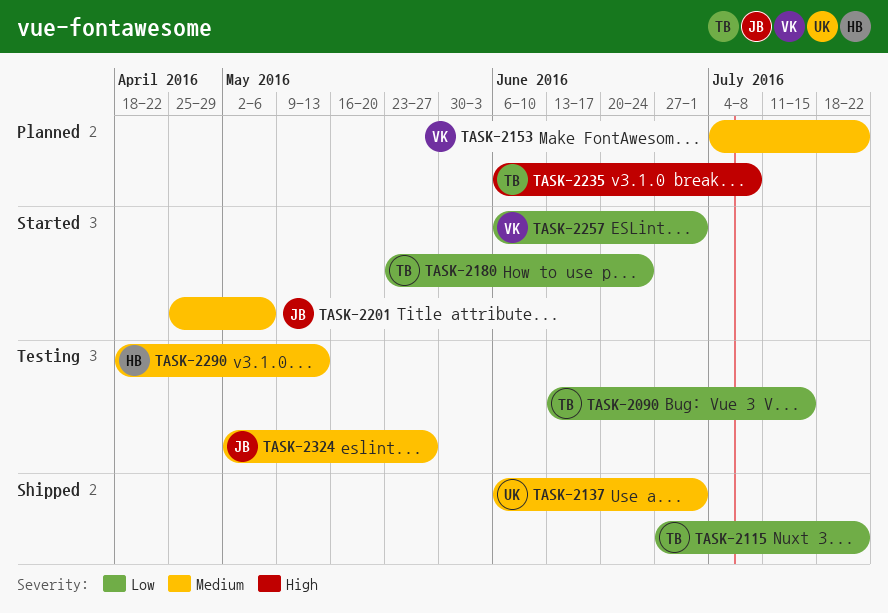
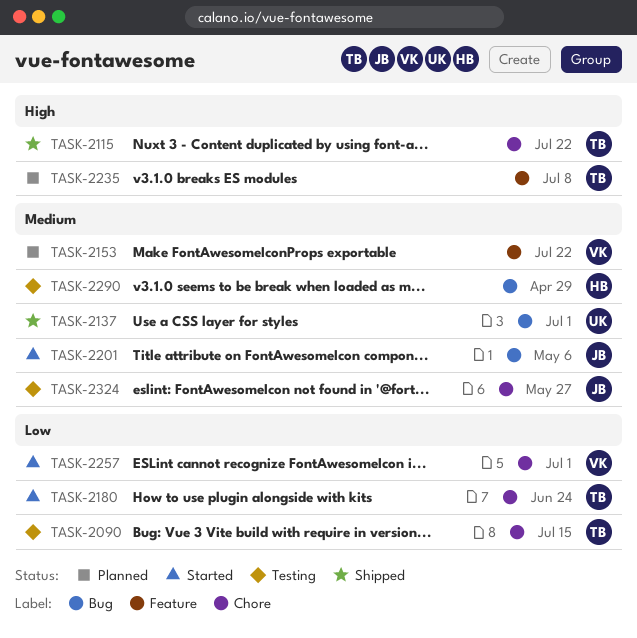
TASK-2115, priority: Low -> High
TASK-2290, due: May 13 -> Apr 29

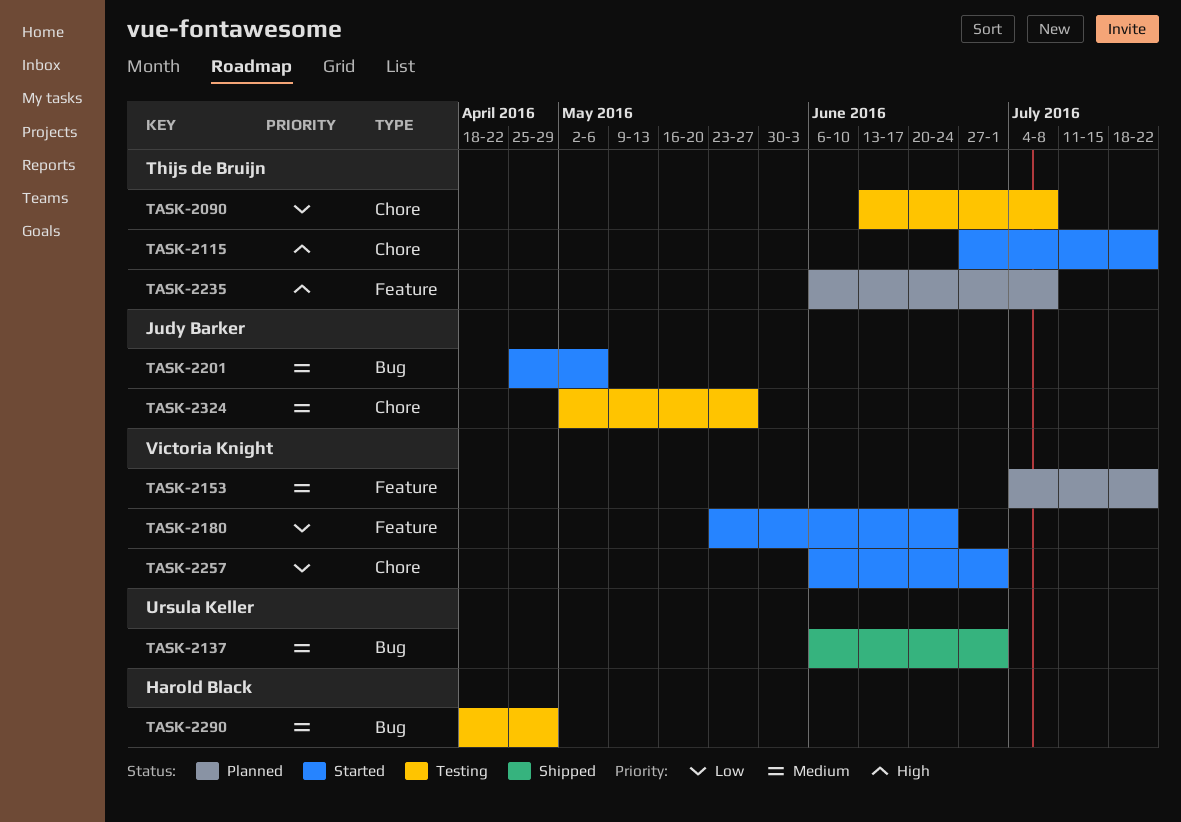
TASK-2090, due: Jul 15 -> Jul 8
TASK-2115, status: Shipped -> Started
TASK-2180, owner: Thijs de Bruijn -> Victoria Knight
TASK-2180, label: Chore -> Feature

